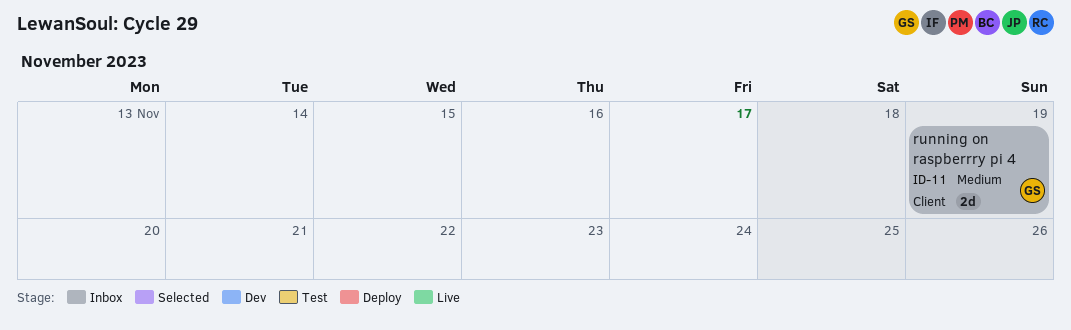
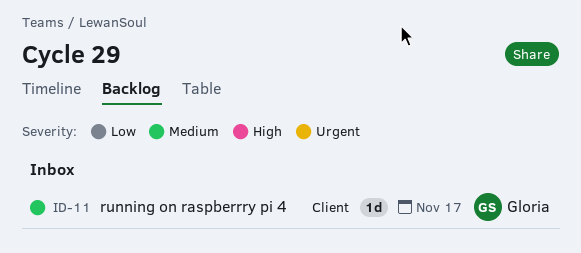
ID-11, estimate: 2d -> 1d
ID-11, due: Nov 19 -> Nov 17

